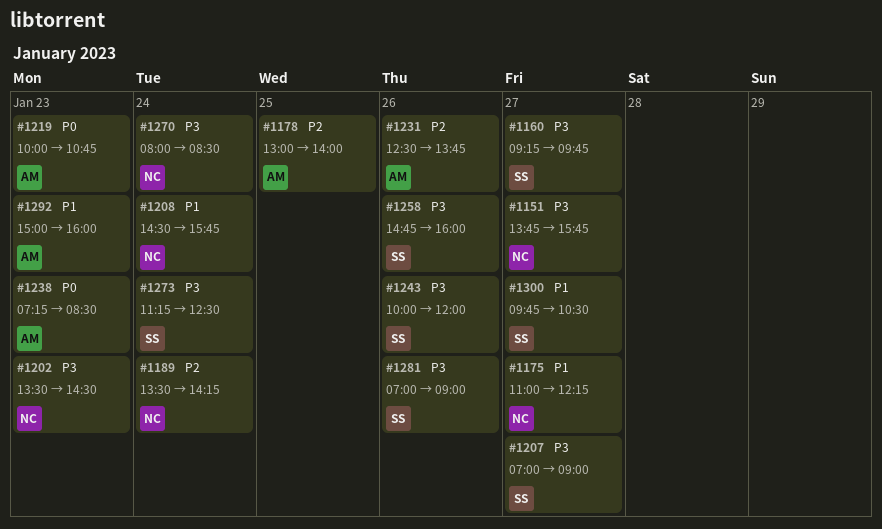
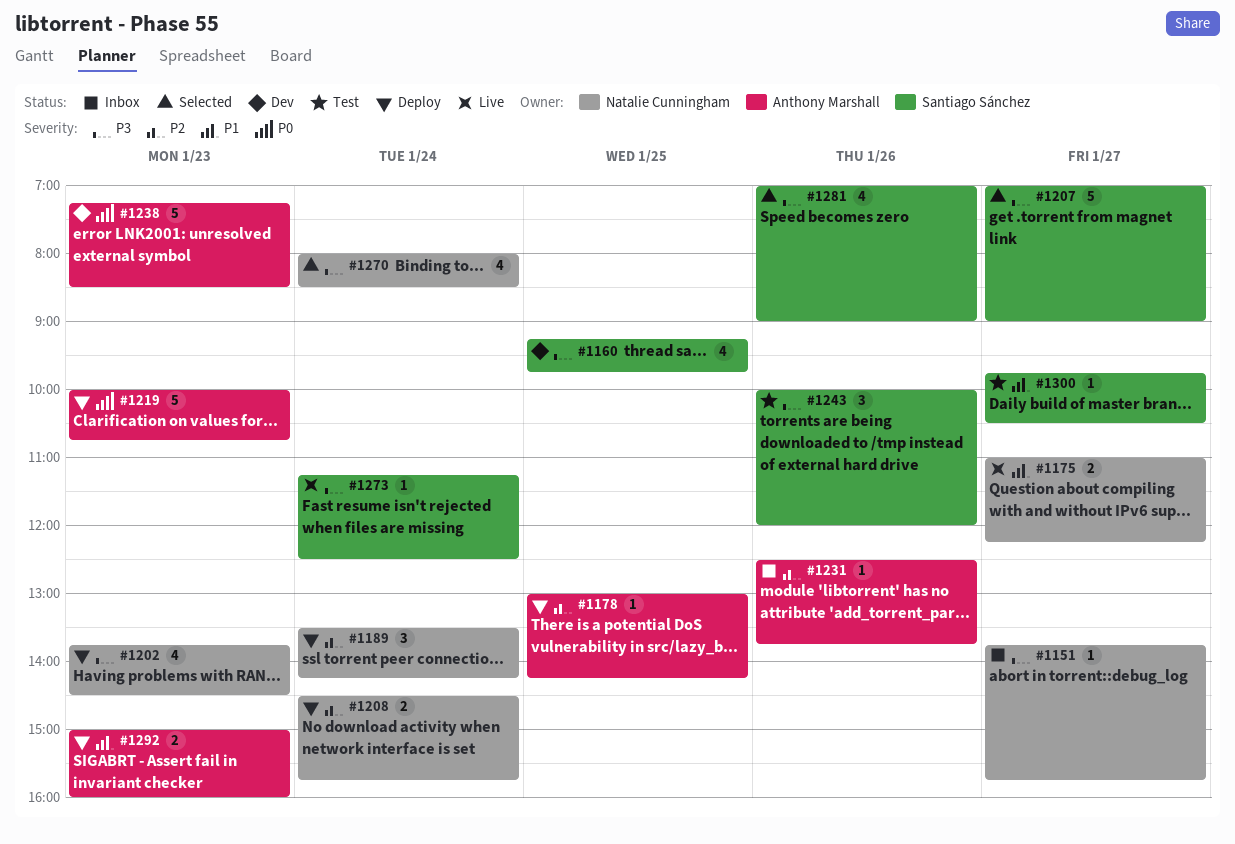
#1160, day: Jan 27 -> Jan 25
#1178, ends: 14:00 -> 14:15
#1202, begins: 13:30 -> 13:45
#1208, priority: P1 -> P2
#1258: present -> none

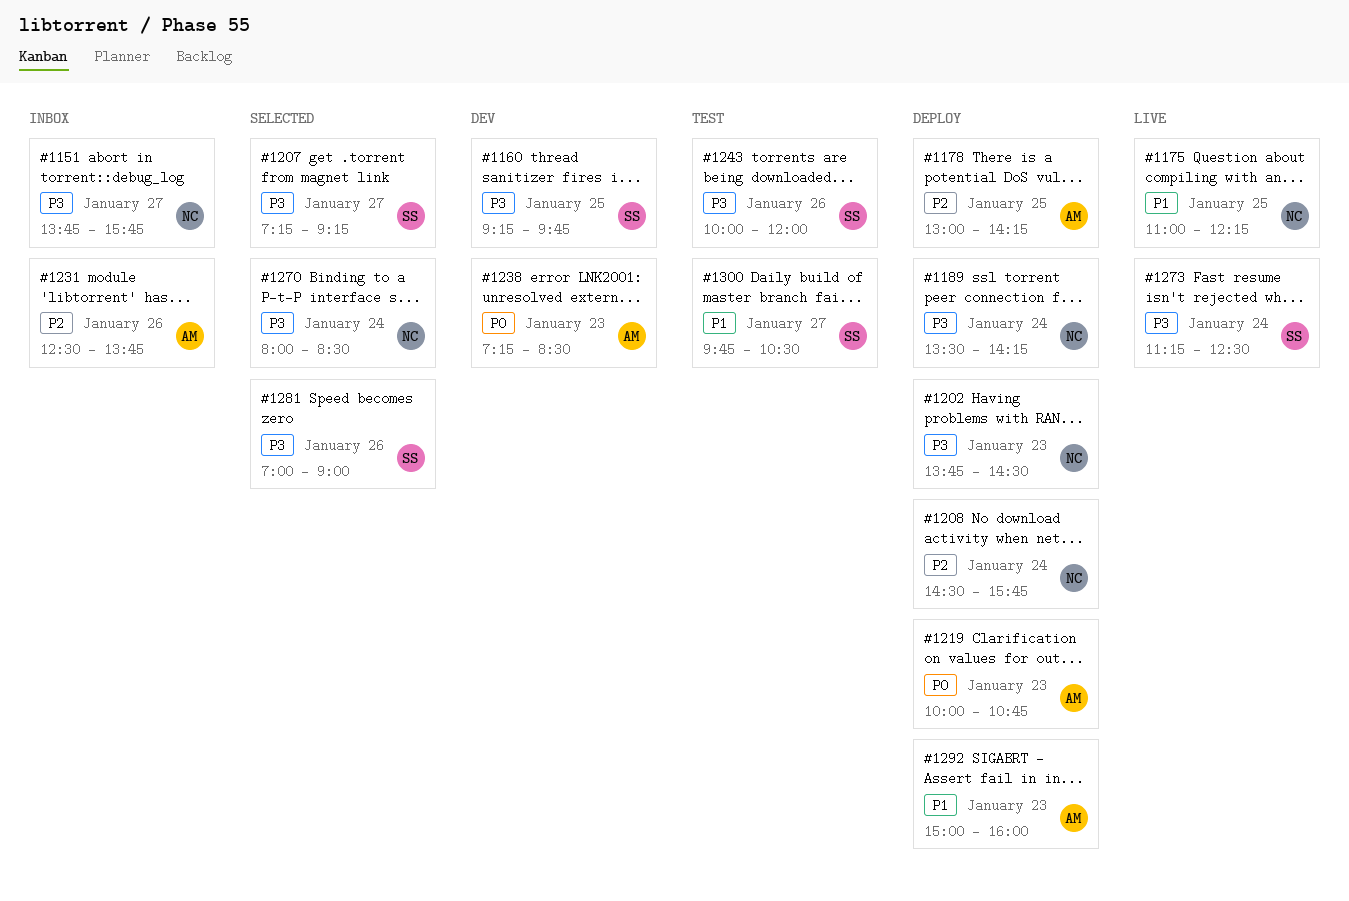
#1175, day: Jan 27 -> Jan 25
#1189, priority: P2 -> P3
#1207, begins: 07:00 -> 07:15
#1207, ends: 09:00 -> 09:15

